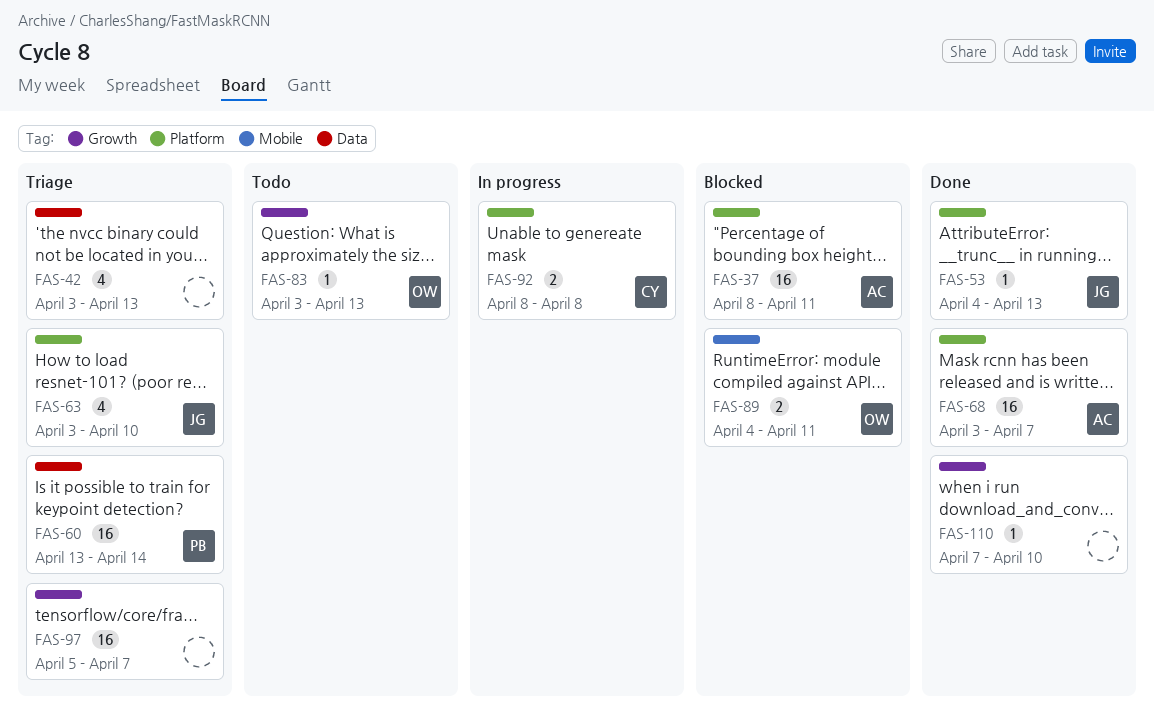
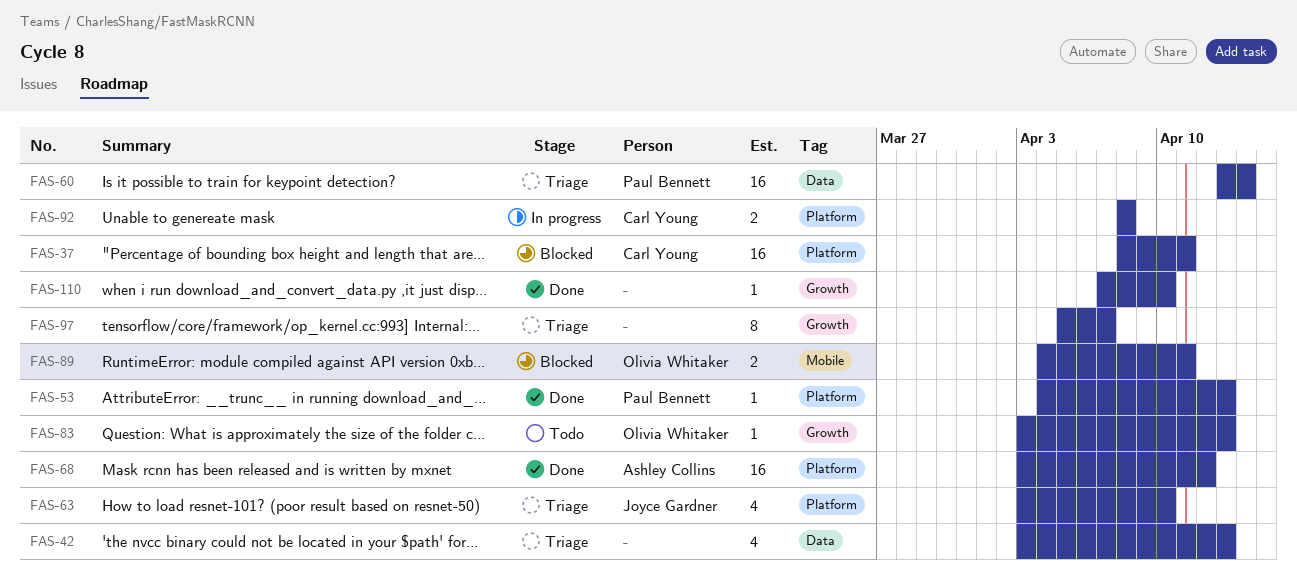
FAS-37, owner: Ashley Collins -> Carl Young
FAS-53, owner: Joyce Gardner -> Paul Bennett
FAS-68, due: Apr 7 -> Apr 12
FAS-97, estimate: 16 -> 8

